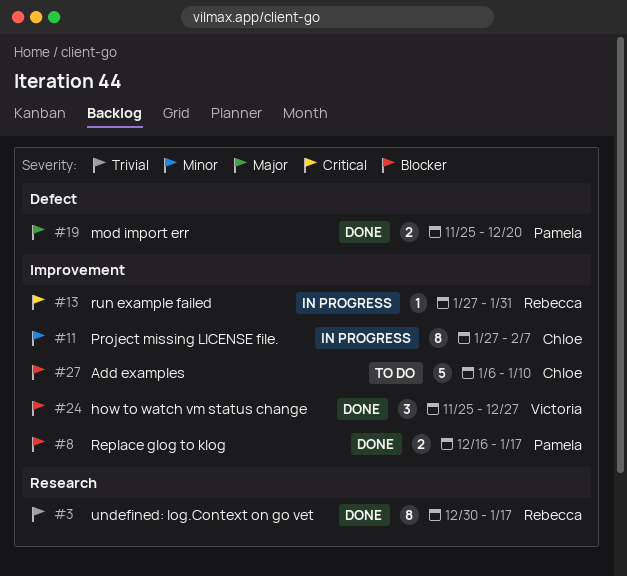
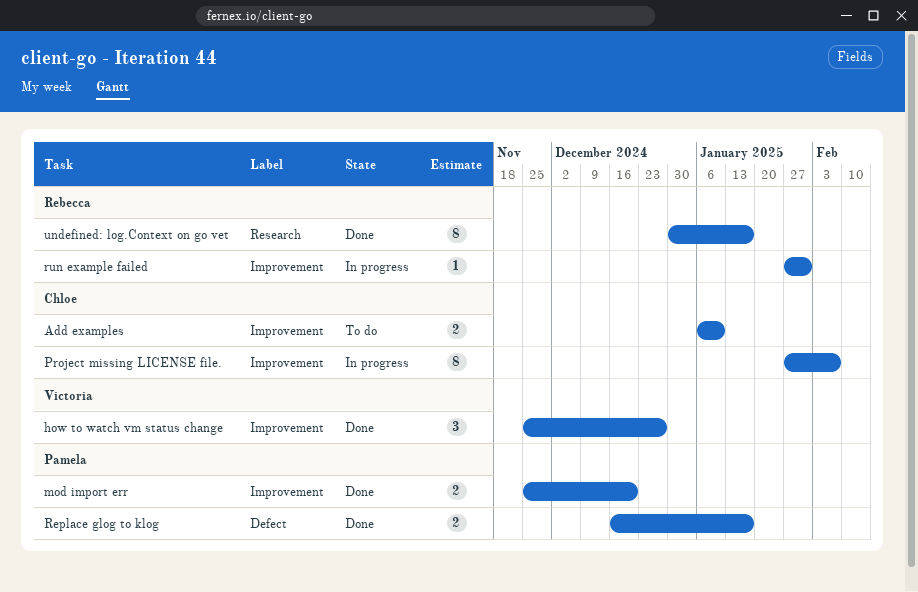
Add examples, estimate: 5 -> 2
mod import err, label: Defect -> Improvement
Replace glog to klog, label: Improvement -> Defect

